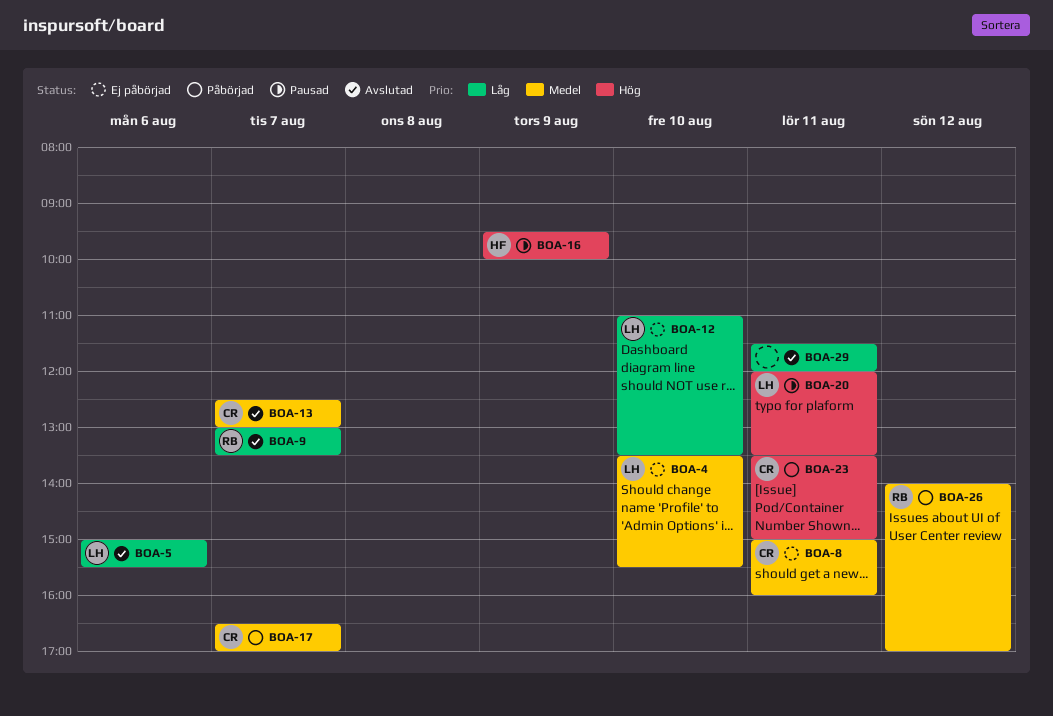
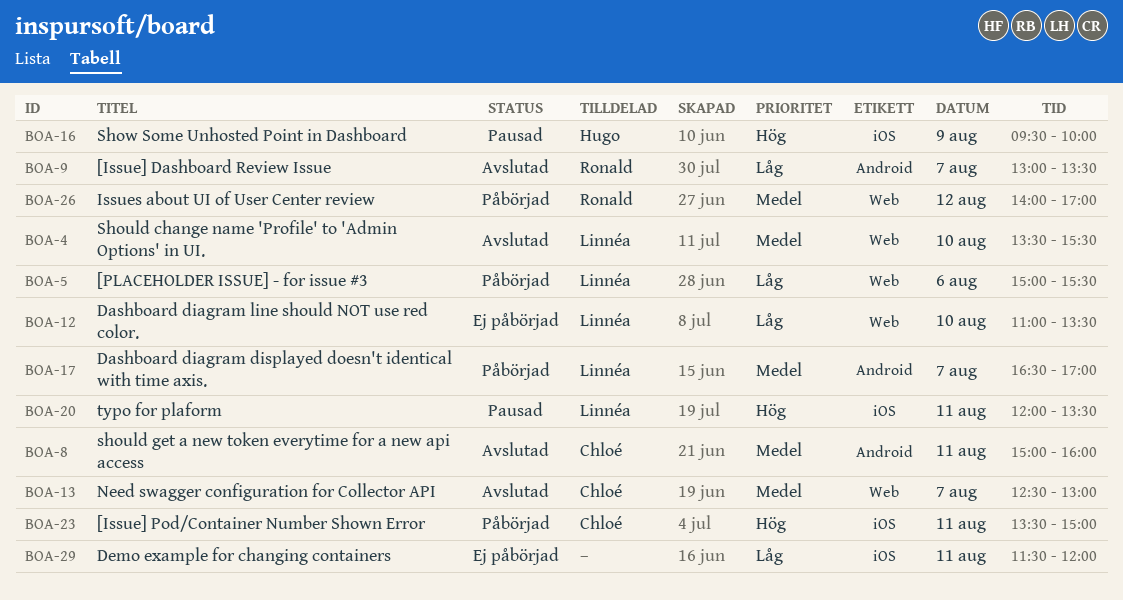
BOA-4, status: Ej påbörjad -> Avslutad
BOA-5, status: Avslutad -> Påbörjad
BOA-8, status: Ej påbörjad -> Avslutad
BOA-17, owner: Chloé -> Linnéa
BOA-29, status: Avslutad -> Ej påbörjad

